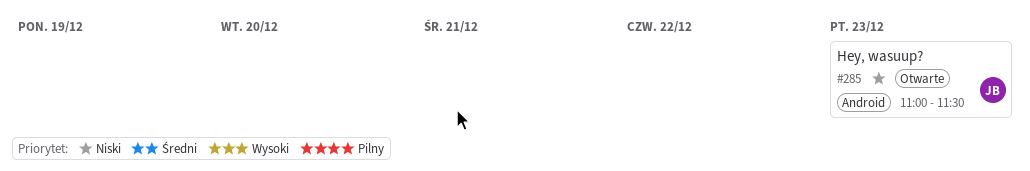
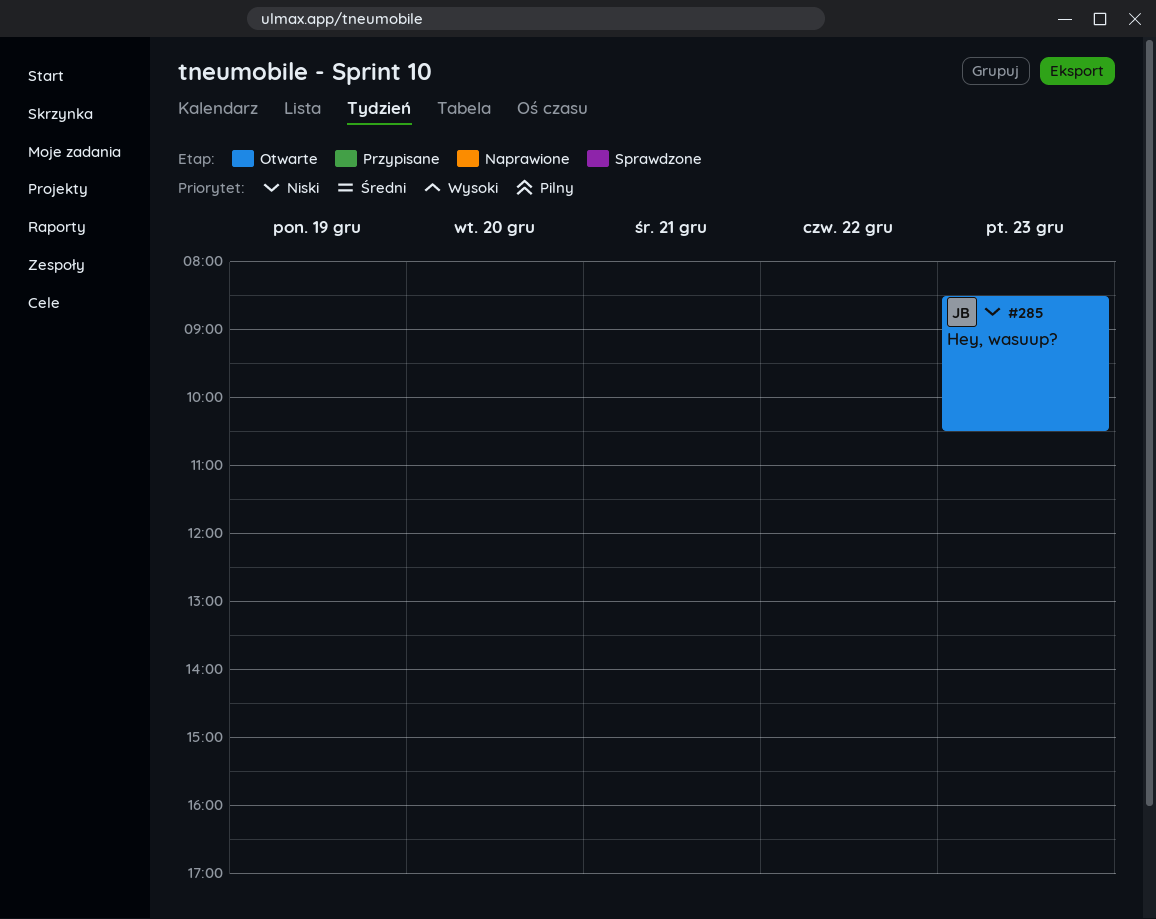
#285, begins: 11:00 -> 08:30
#285, ends: 11:30 -> 10:30

